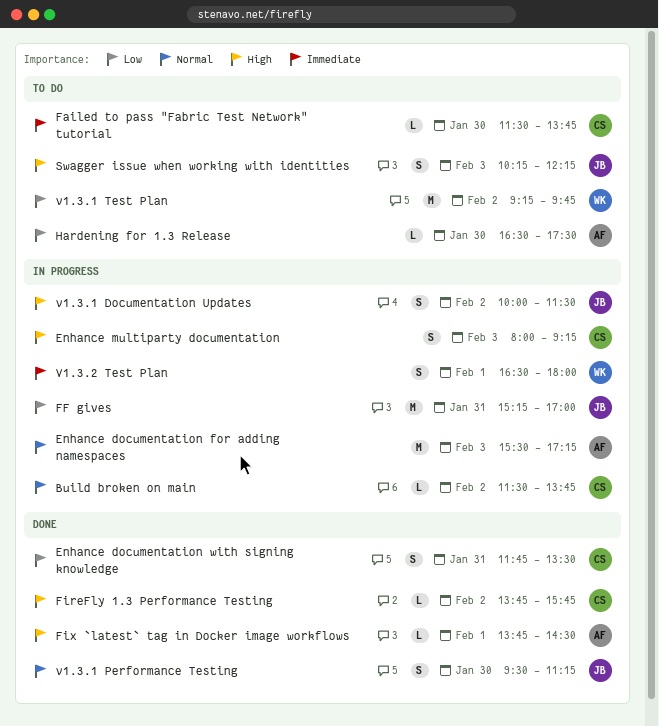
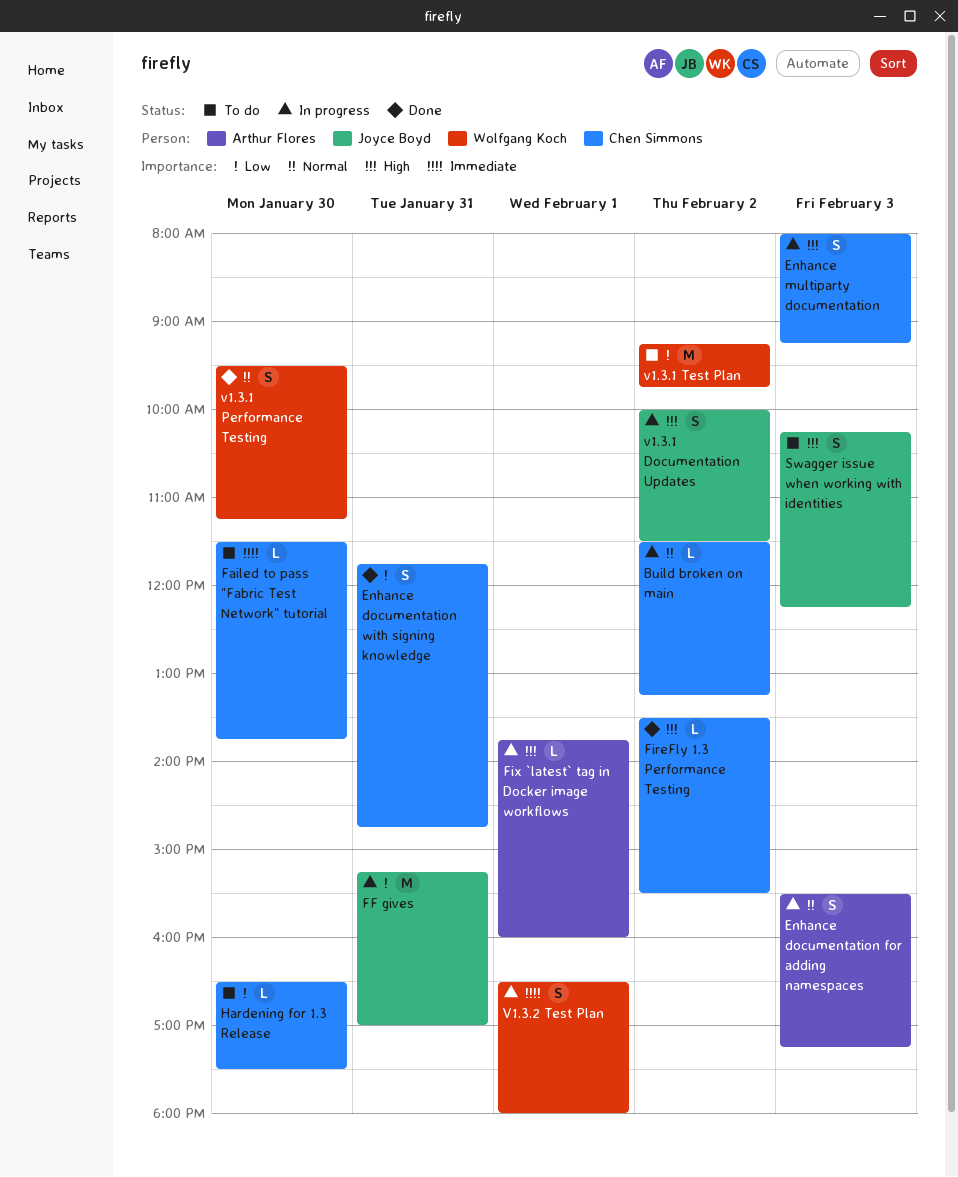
Build broken on main, ends: 13:45 -> 13:15
Enhance documentation for adding namespaces, estimate: M -> S
Enhance documentation with signing knowledge, ends: 13:30 -> 14:45
FireFly 1.3 Performance Testing, begins: 13:45 -> 13:30
FireFly 1.3 Performance Testing, ends: 15:45 -> 15:30
Fix `latest` tag in Docker image workflows, status: Done -> In progress
Fix `latest` tag in Docker image workflows, ends: 14:30 -> 16:00
Hardening for 1.3 Release, owner: Arthur Flores -> Chen Simmons
v1.3.1 Performance Testing, owner: Joyce Boyd -> Wolfgang Koch

